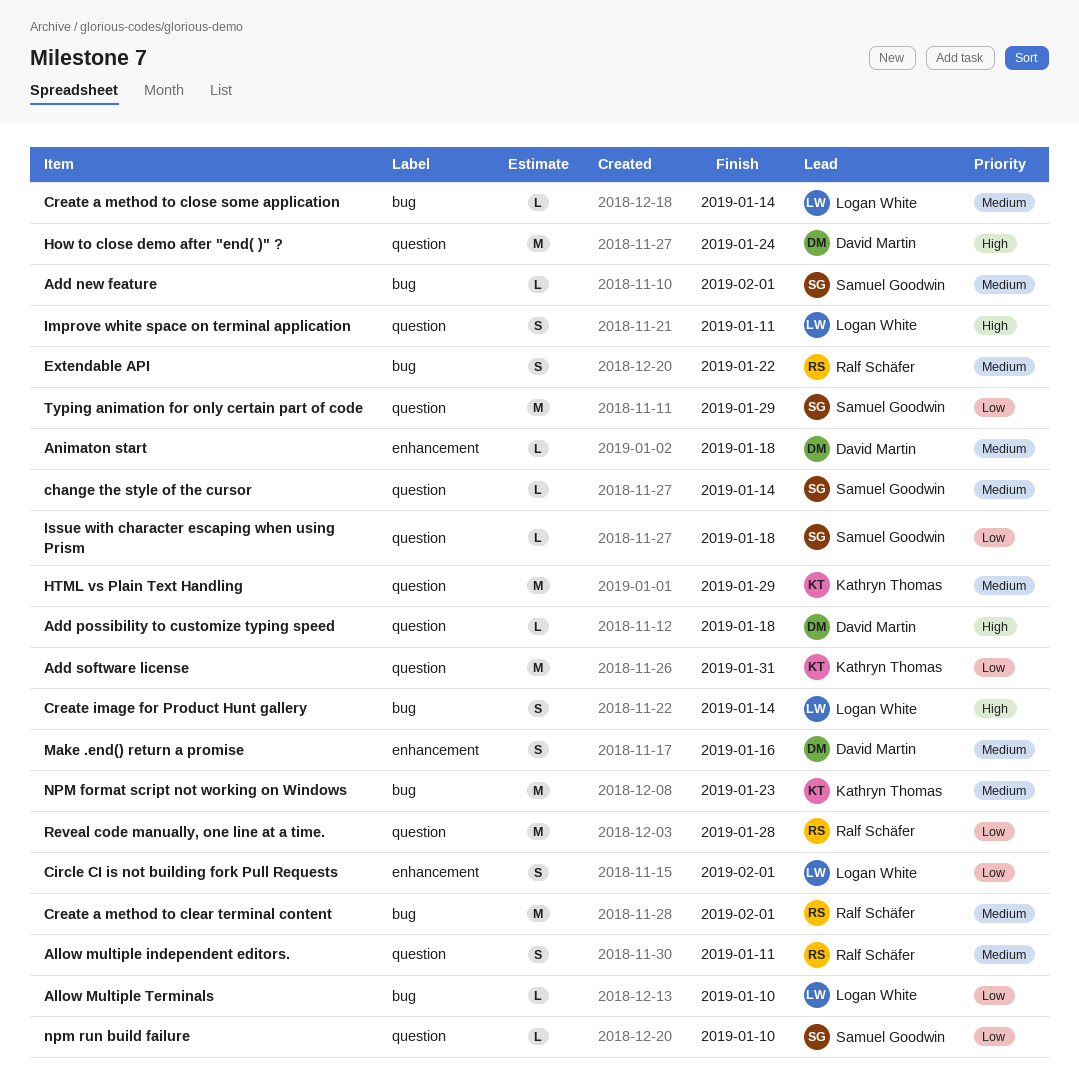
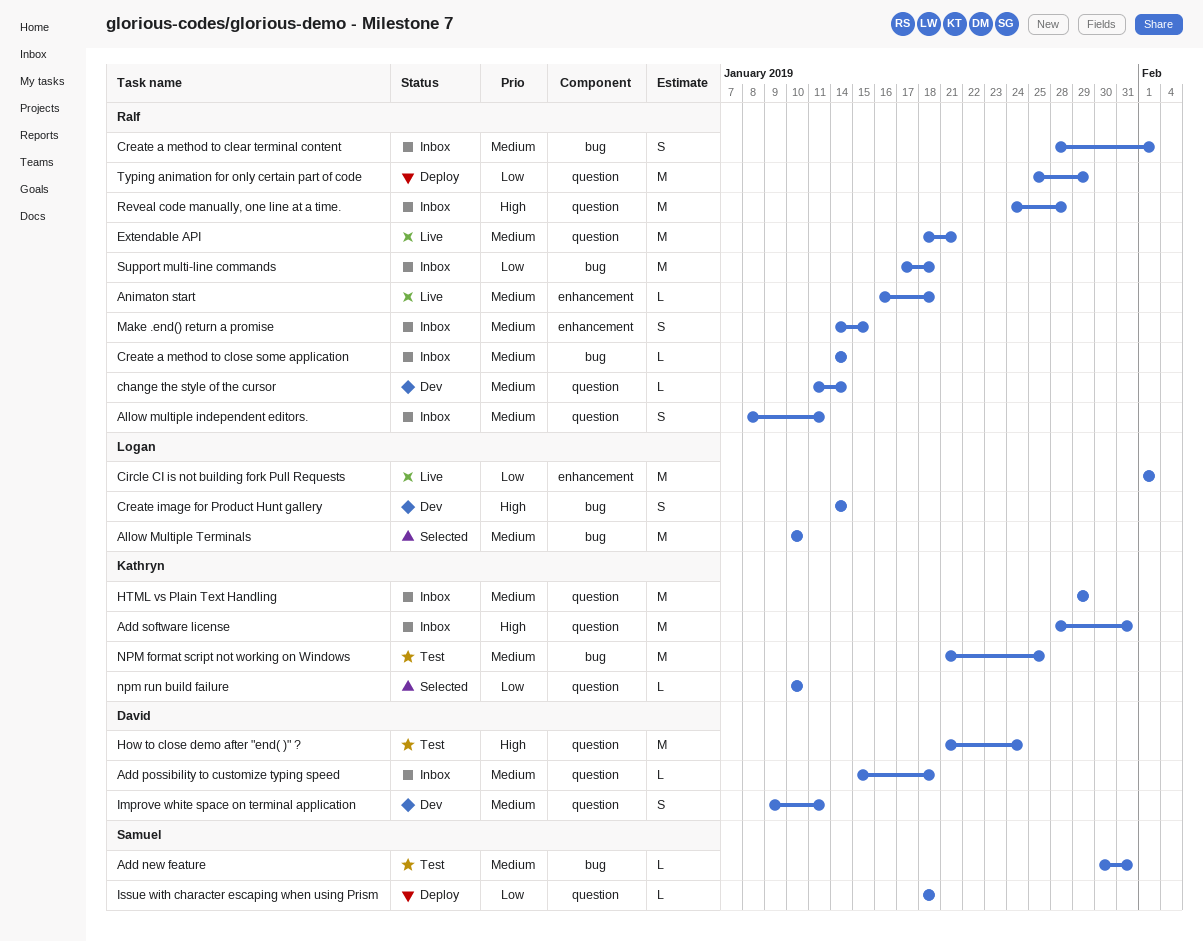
Add new feature, due: Feb 1 -> Jan 31
Add possibility to customize typing speed, priority: High -> Medium
Add software license, priority: Low -> High
Allow Multiple Terminals, priority: Low -> Medium
Allow Multiple Terminals, estimate: L -> M
Animaton start, owner: David Martin -> Ralf Schäfer
change the style of the cursor, owner: Samuel Goodwin -> Ralf Schäfer
Circle CI is not building fork Pull Requests, estimate: S -> M
Create a method to clear terminal content, estimate: M -> S
Create a method to close some application, owner: Logan White -> Ralf Schäfer
Extendable API, label: bug -> question
Extendable API, estimate: S -> M
Extendable API, due: Jan 22 -> Jan 21
Improve white space on terminal application, owner: Logan White -> David Martin
Improve white space on terminal application, priority: High -> Medium
Make .end() return a promise, owner: David Martin -> Ralf Schäfer
Make .end() return a promise, due: Jan 16 -> Jan 15
NPM format script not working on Windows, due: Jan 23 -> Jan 25
npm run build failure, owner: Samuel Goodwin -> Kathryn Thomas
Reveal code manually, one line at a time., priority: Low -> High
Support multi-line commands: none -> present
Typing animation for only certain part of code, owner: Samuel Goodwin -> Ralf Schäfer

